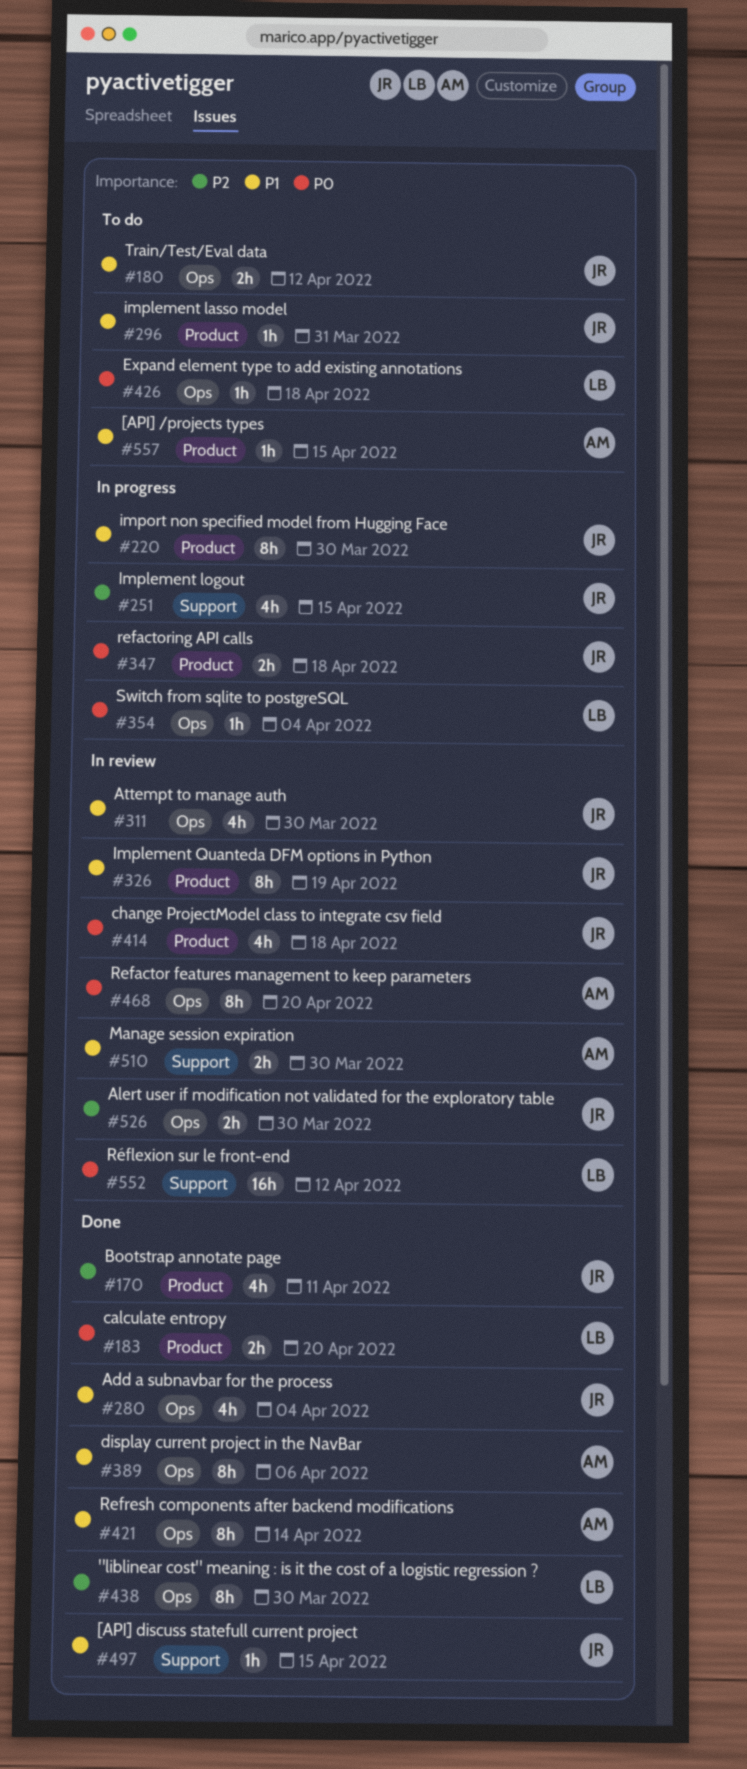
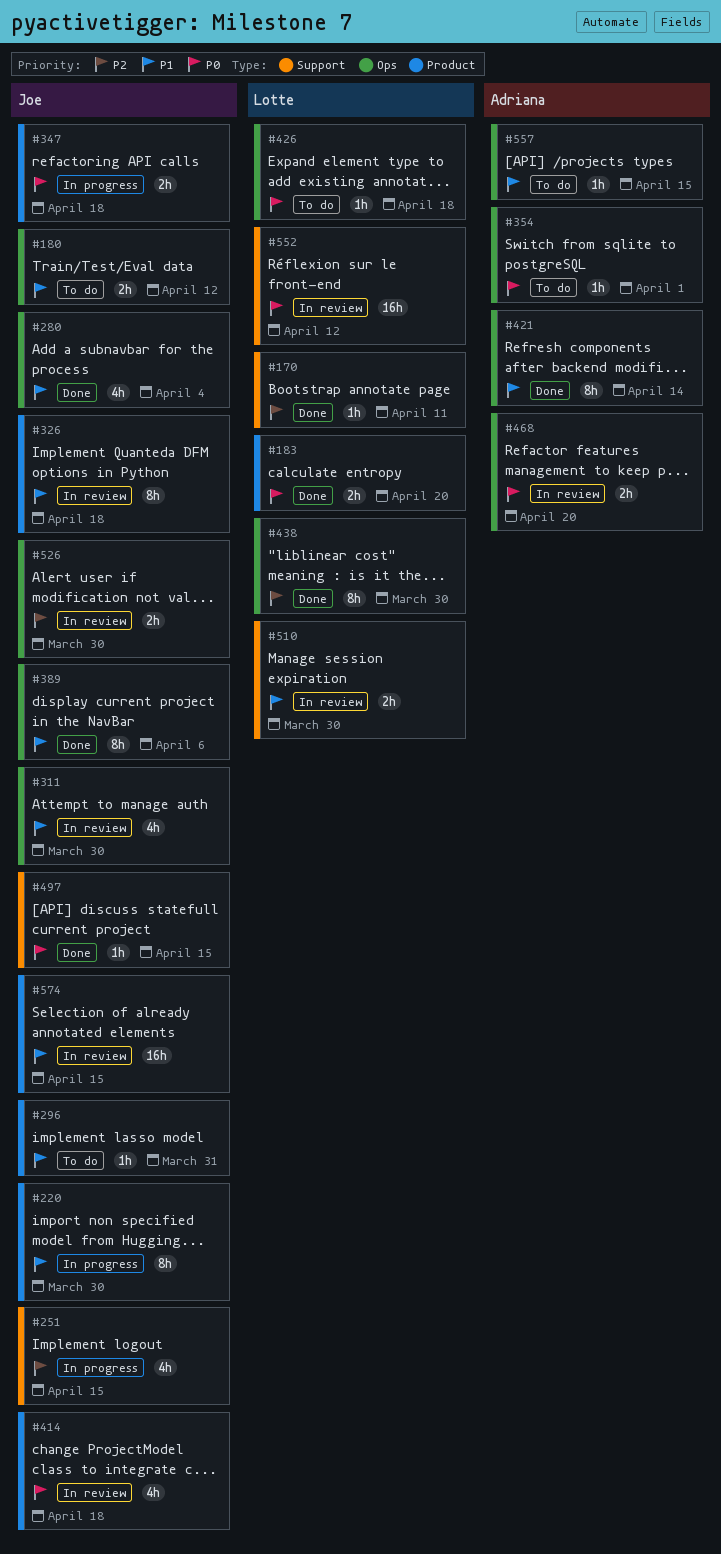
#170, owner: Joe -> Lotte
#170, label: Product -> Support
#170, estimate: 4h -> 1h
#326, due: Apr 19 -> Apr 18
#354, status: In progress -> To do
#354, owner: Lotte -> Adriana
#354, due: Apr 4 -> Apr 1
#389, owner: Adriana -> Joe
#468, estimate: 8h -> 2h
#497, priority: P1 -> P0
#510, owner: Adriana -> Lotte
#557, label: Product -> Ops
#574: none -> present

